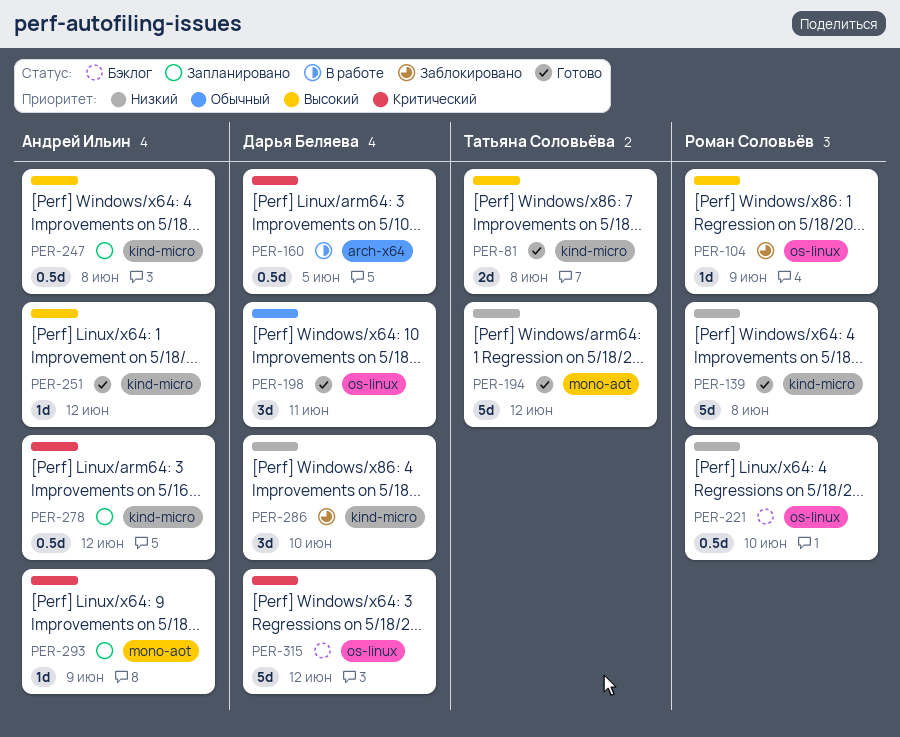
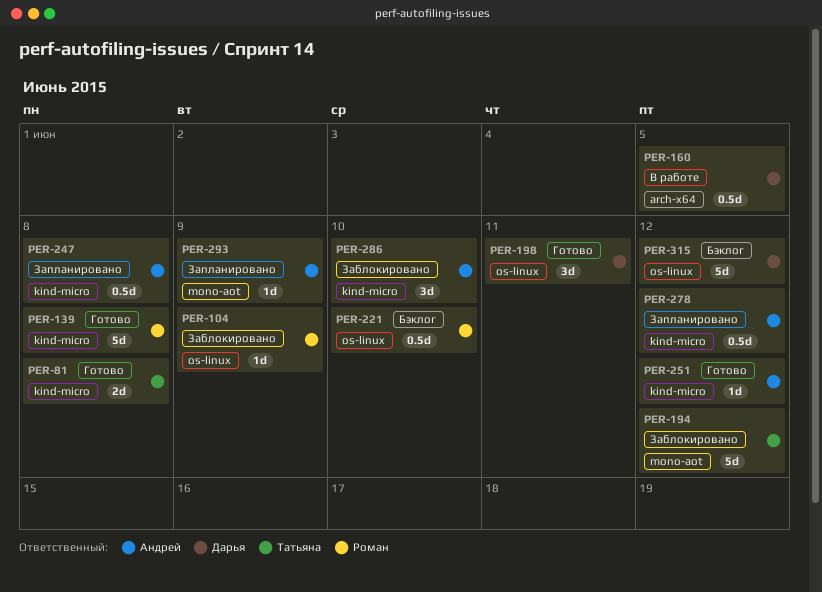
PER-194, status: Готово -> Заблокировано
PER-286, owner: Дарья Беляева -> Андрей Ильин

